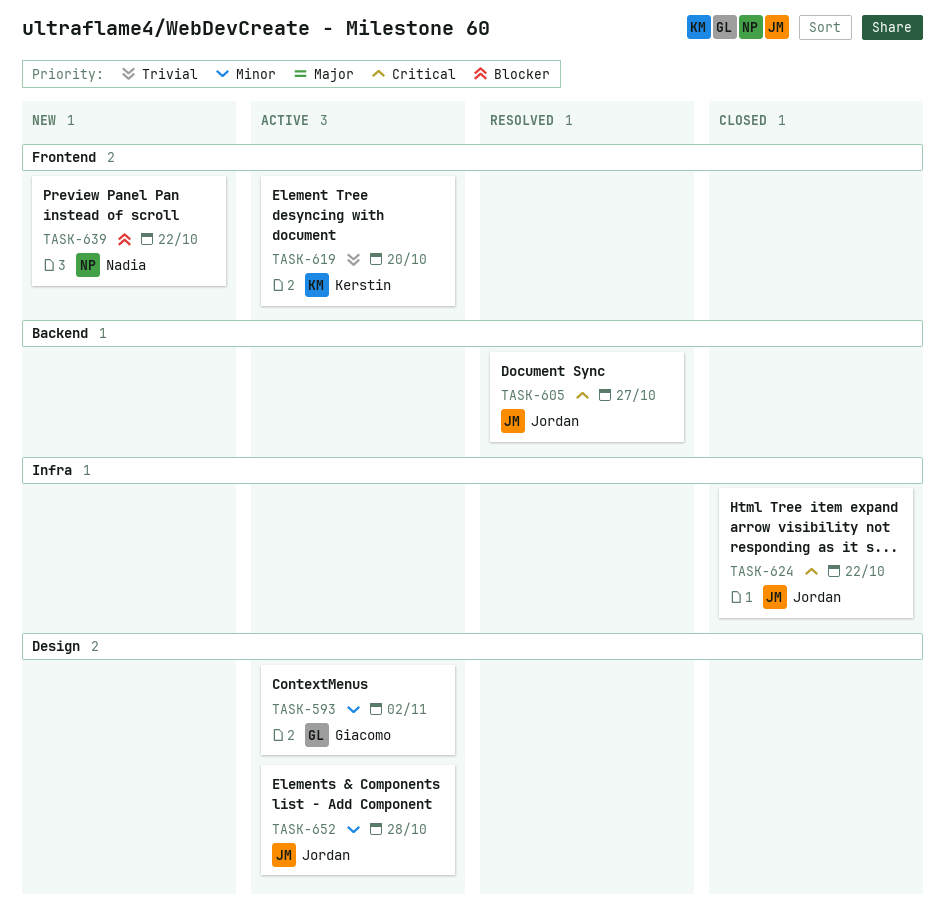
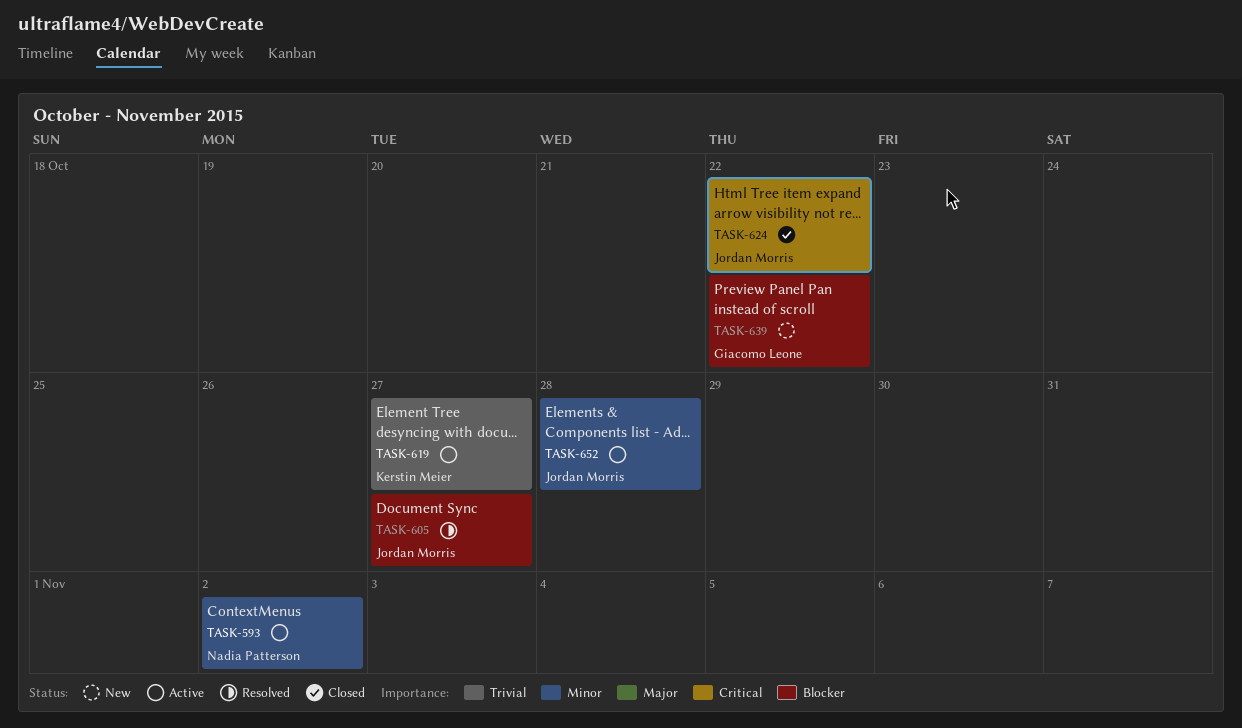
TASK-593, owner: Giacomo Leone -> Nadia Patterson
TASK-605, priority: Critical -> Blocker
TASK-619, due: Oct 20 -> Oct 27
TASK-639, owner: Nadia Patterson -> Giacomo Leone

